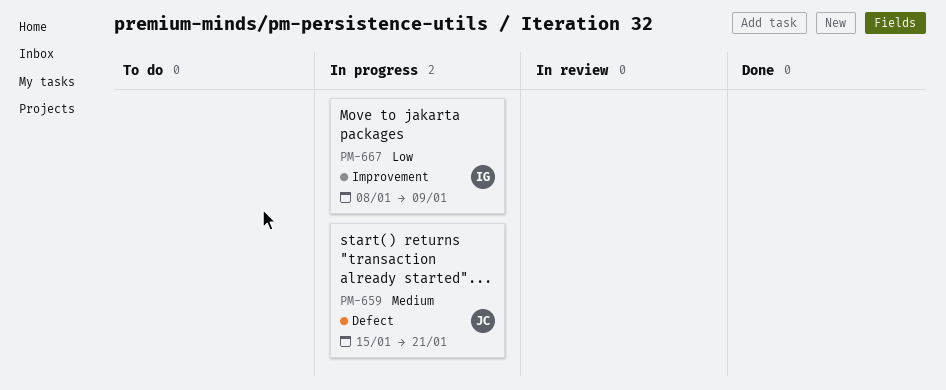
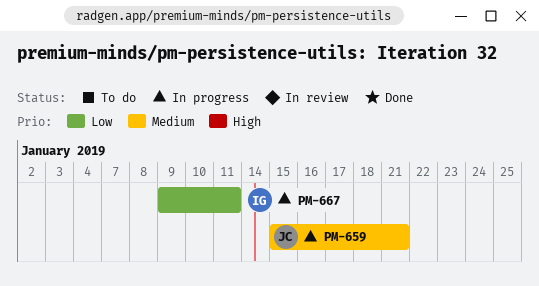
PM-667, start: Jan 8 -> Jan 9
PM-667, due: Jan 9 -> Jan 11

